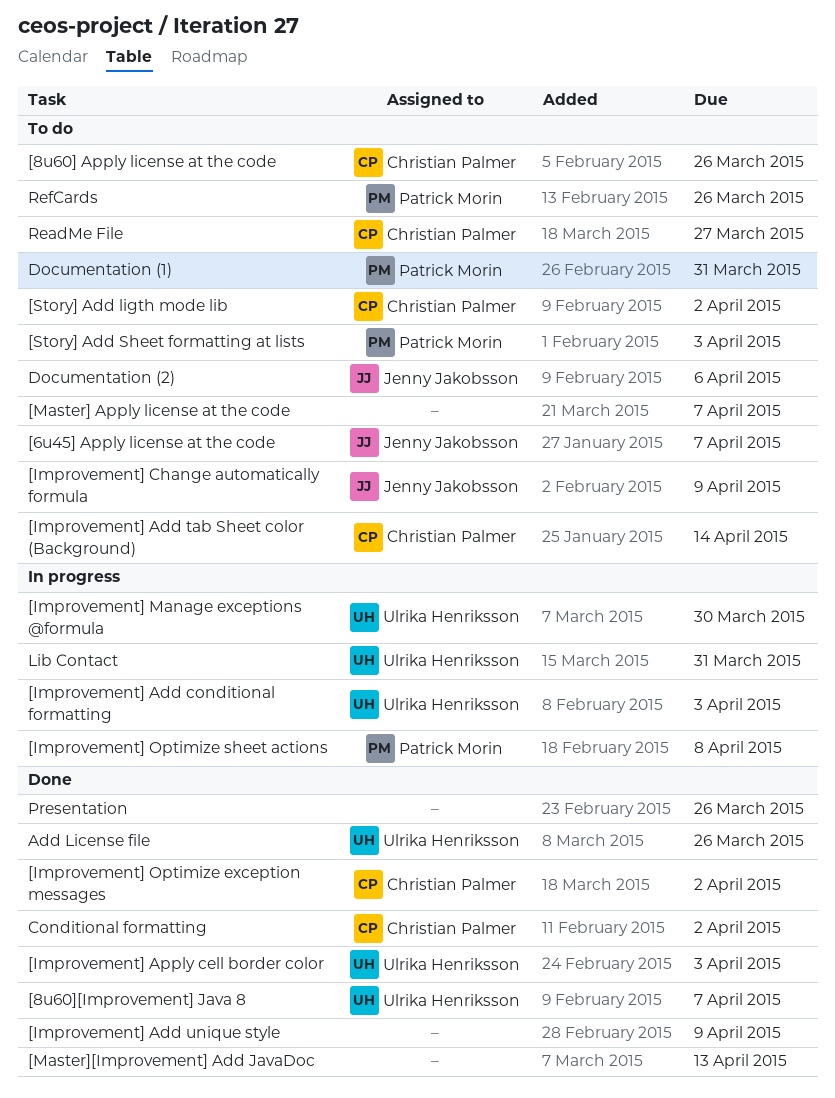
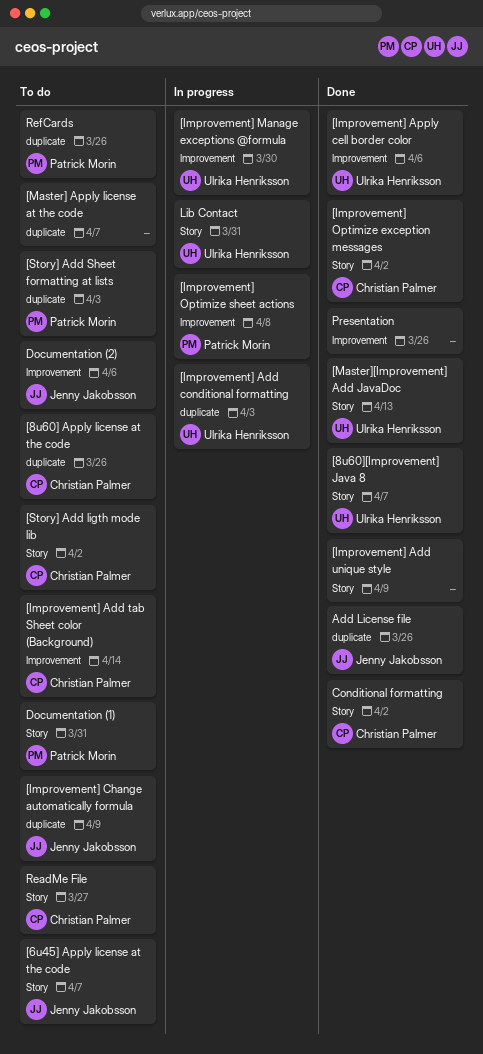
[Improvement] Apply cell border color, due: Apr 3 -> Apr 6
[Master][Improvement] Add JavaDoc, owner: none -> Ulrika Henriksson
Add License file, owner: Ulrika Henriksson -> Jenny Jakobsson

